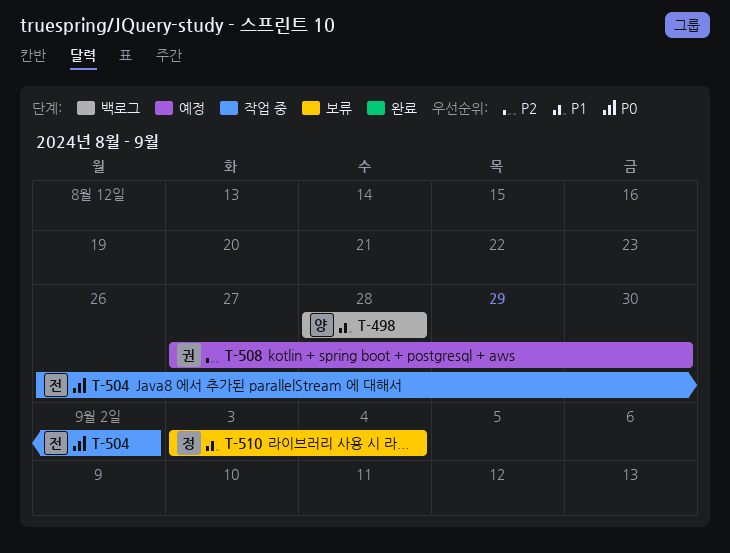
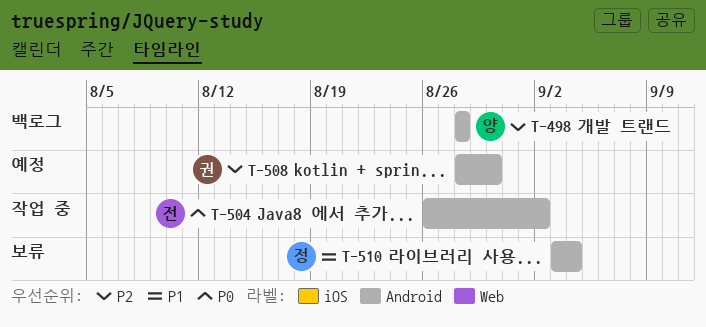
T-498, priority: P1 -> P2
T-508, start: Aug 27 -> Aug 28

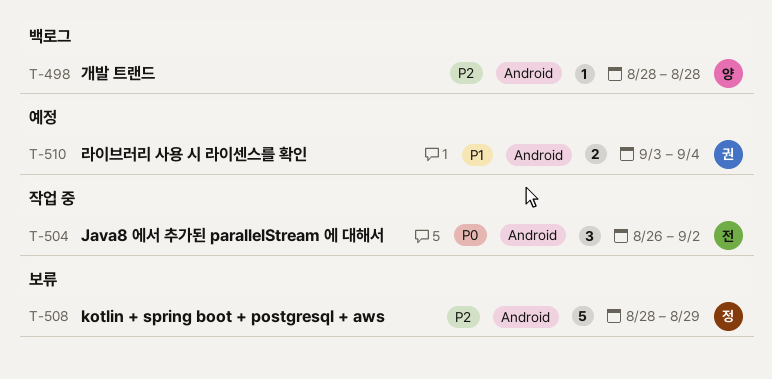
T-508, status: 예정 -> 보류
T-508, owner: 권 -> 정
T-508, due: Aug 30 -> Aug 29
T-510, status: 보류 -> 예정
T-510, owner: 정 -> 권

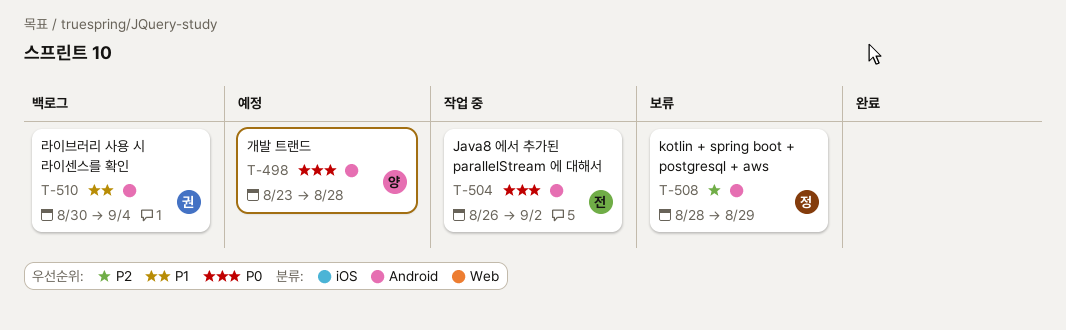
T-498, status: 백로그 -> 예정
T-498, priority: P2 -> P0
T-498, start: Aug 28 -> Aug 23
T-510, status: 예정 -> 백로그
T-510, start: Sep 3 -> Aug 30

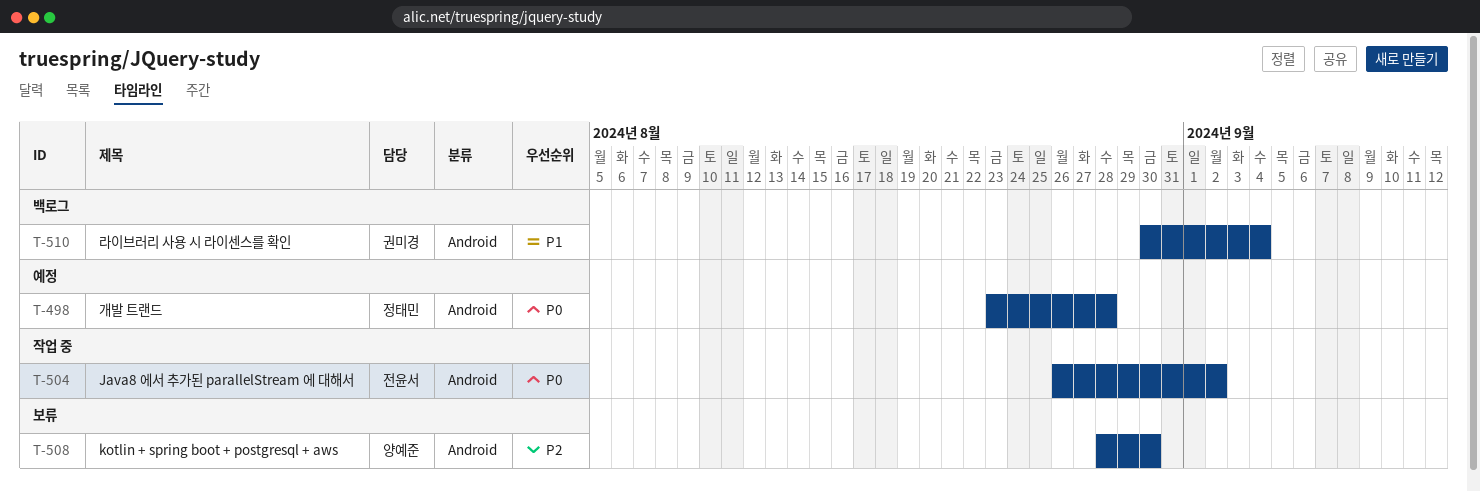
T-498, owner: 양예준 -> 정태민
T-508, owner: 정태민 -> 양예준
T-508, due: Aug 29 -> Aug 30

